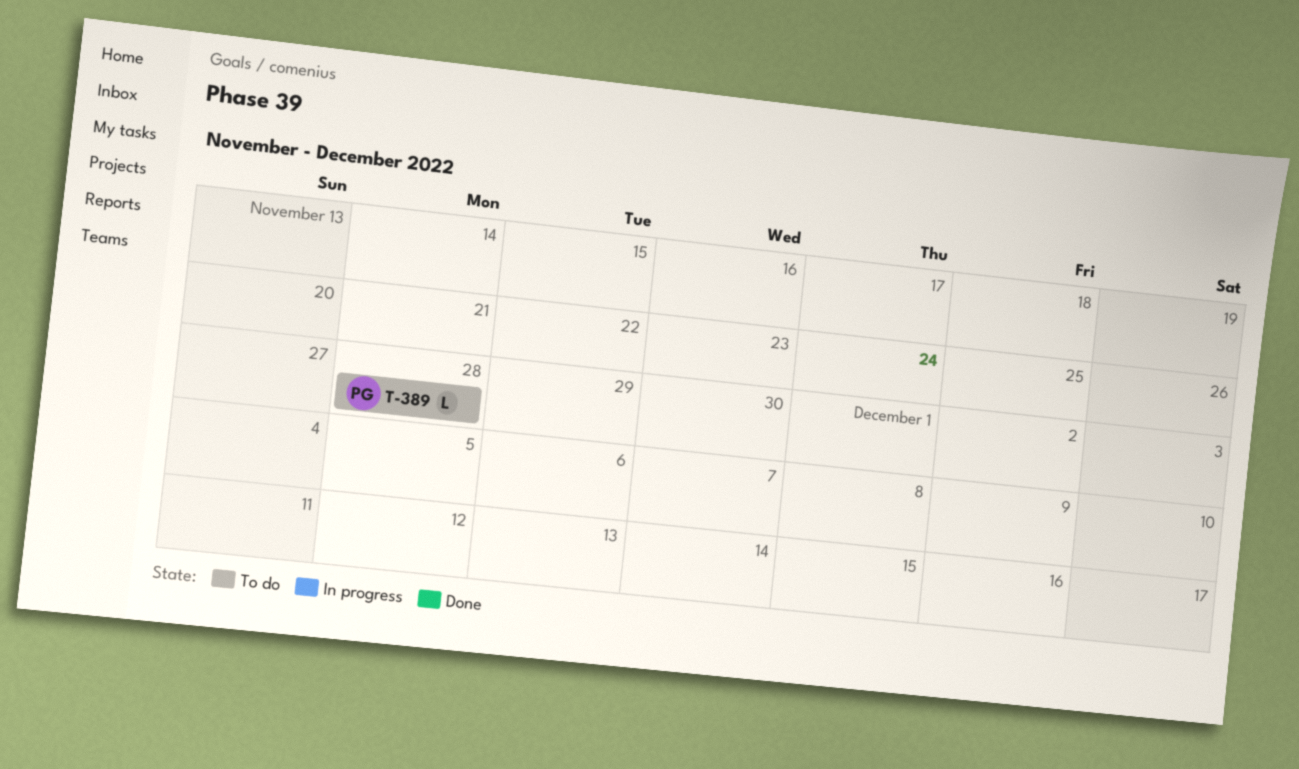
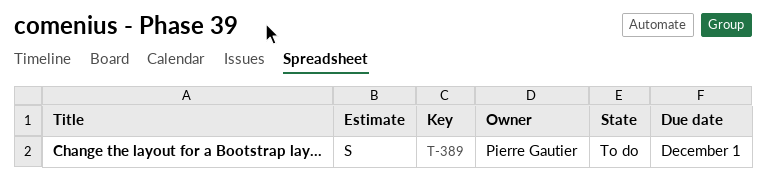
T-389, estimate: L -> S
T-389, due: Nov 28 -> Dec 1

